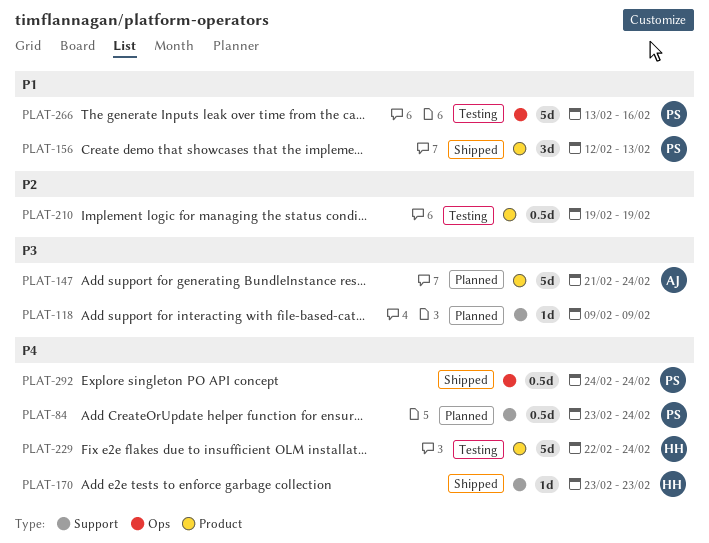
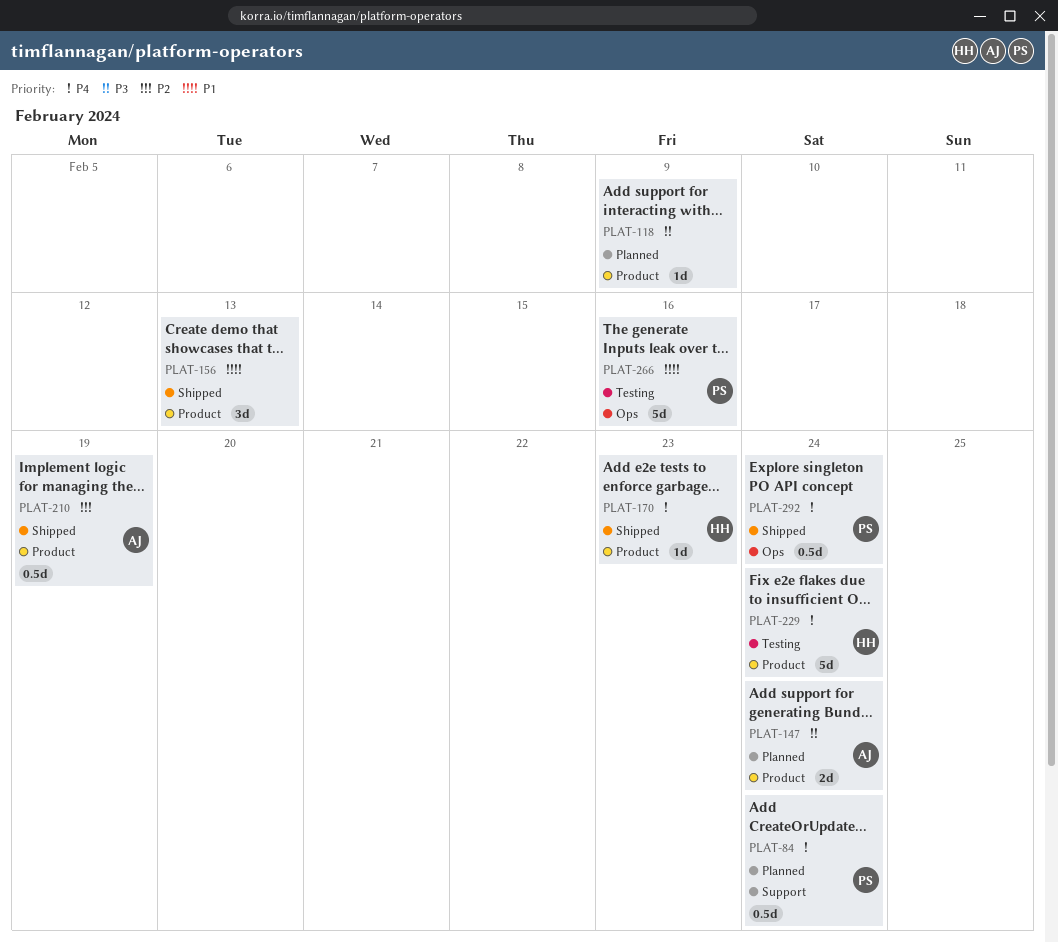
PLAT-118, label: Support -> Product
PLAT-147, estimate: 5d -> 2d
PLAT-156, owner: PS -> none
PLAT-170, label: Support -> Product
PLAT-210, status: Testing -> Shipped
PLAT-210, owner: none -> AJ

